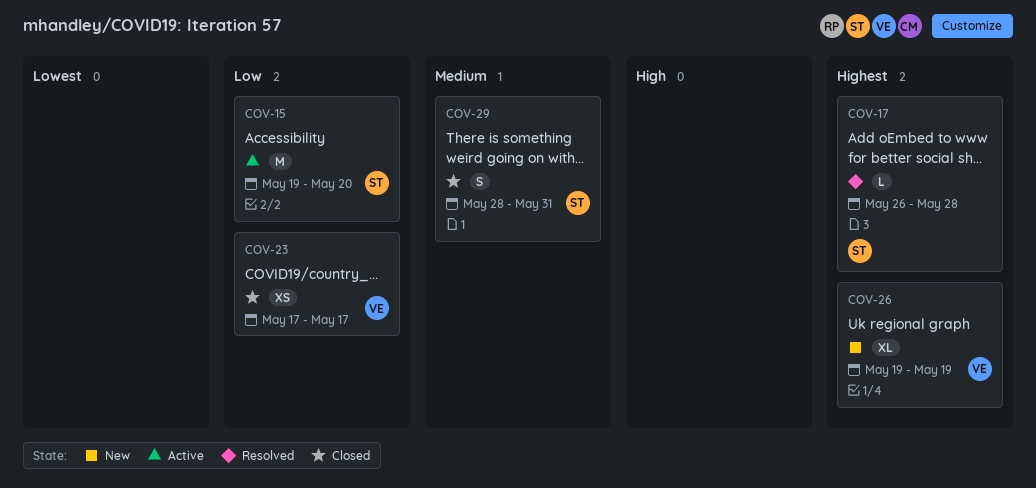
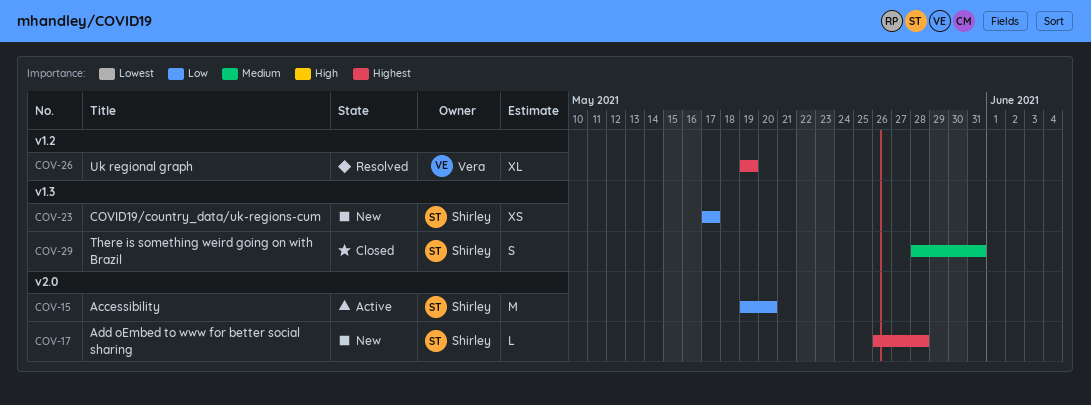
COV-17, status: Resolved -> New
COV-23, status: Closed -> New
COV-23, owner: Vera -> Shirley
COV-26, status: New -> Resolved

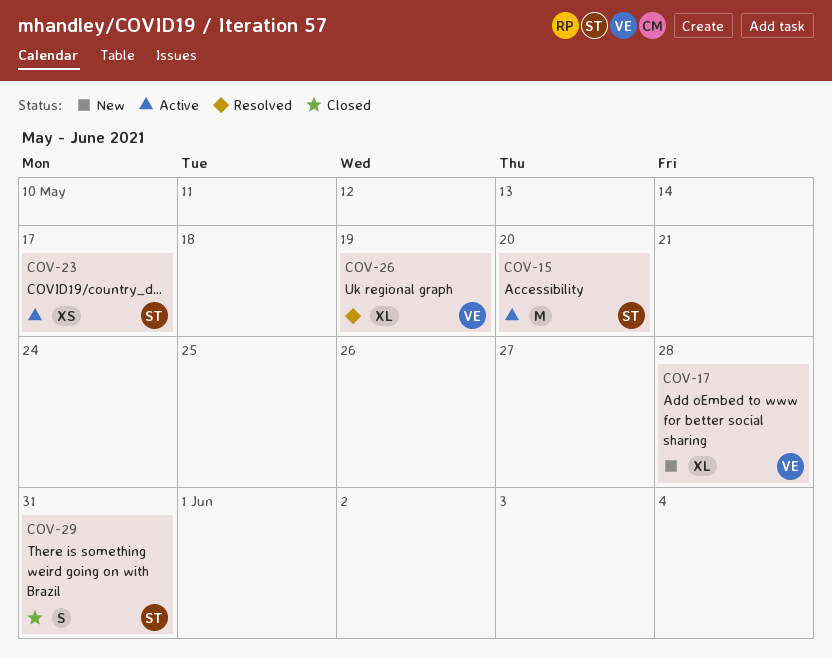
COV-17, owner: Shirley -> Vera
COV-17, estimate: L -> XL
COV-23, status: New -> Active

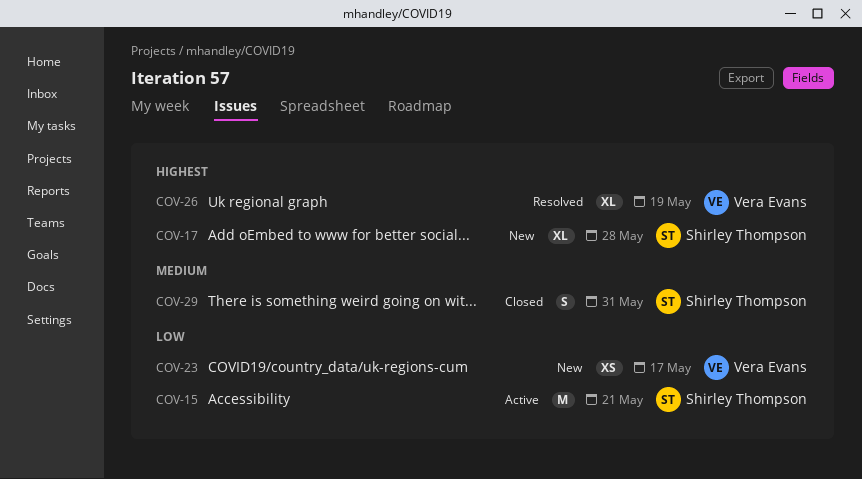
COV-15, due: May 20 -> May 21
COV-17, owner: Vera Evans -> Shirley Thompson
COV-23, status: Active -> New
COV-23, owner: Shirley Thompson -> Vera Evans

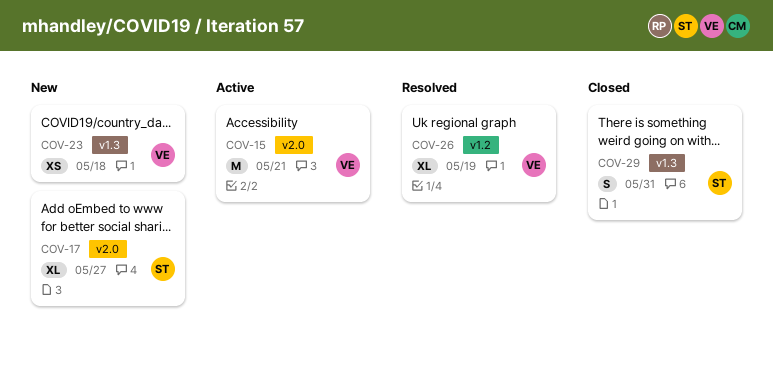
COV-15, owner: Shirley Thompson -> Vera Evans
COV-17, due: May 28 -> May 27
COV-23, due: May 17 -> May 18

